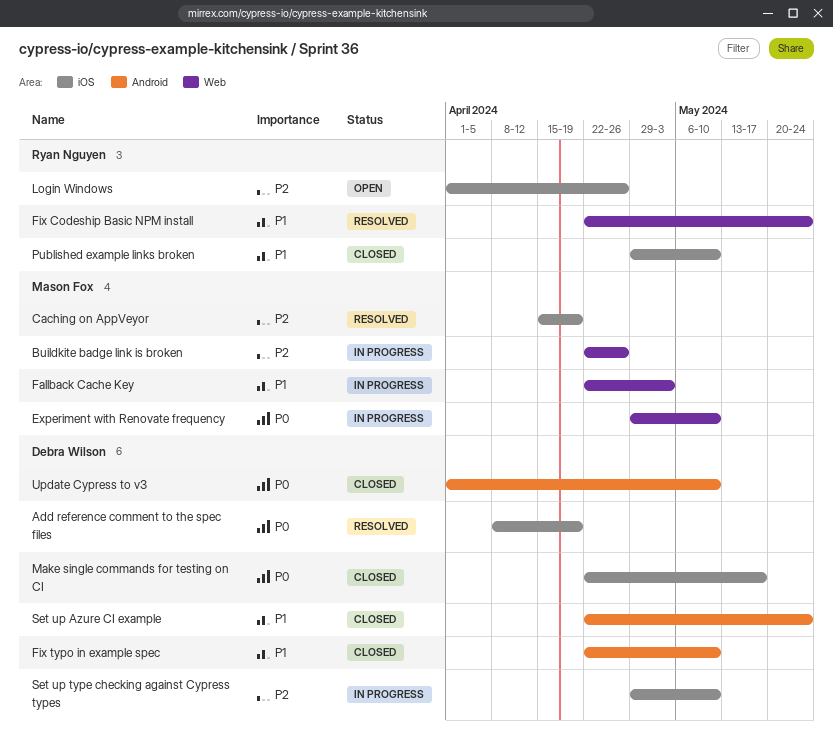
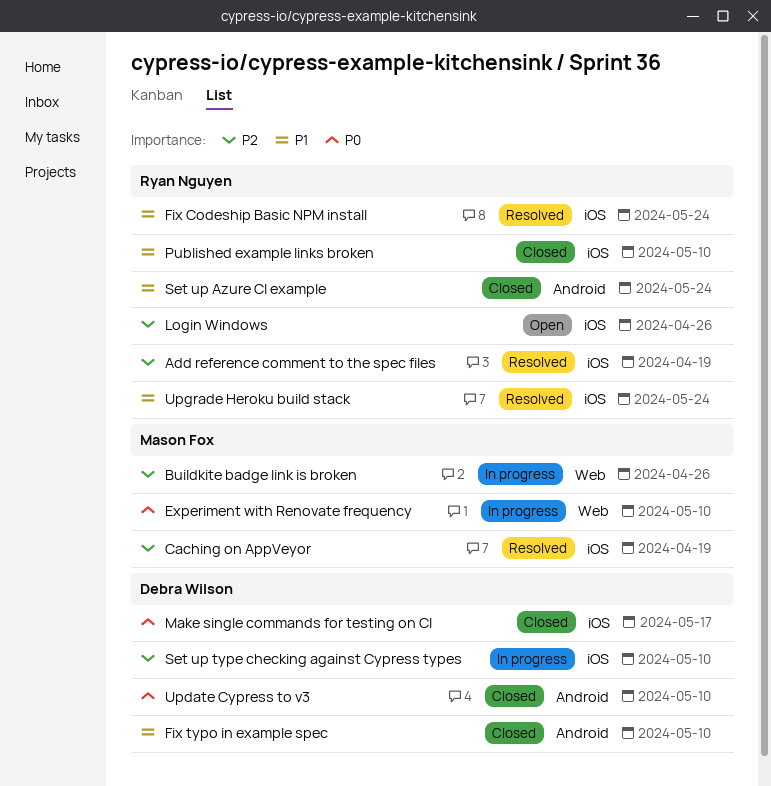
Add reference comment to the spec files, owner: Debra Wilson -> Ryan Nguyen
Add reference comment to the spec files, priority: P0 -> P2
Fallback Cache Key: present -> none
Fix Codeship Basic NPM install, label: Web -> iOS
Set up Azure CI example, owner: Debra Wilson -> Ryan Nguyen
Upgrade Heroku build stack: none -> present

